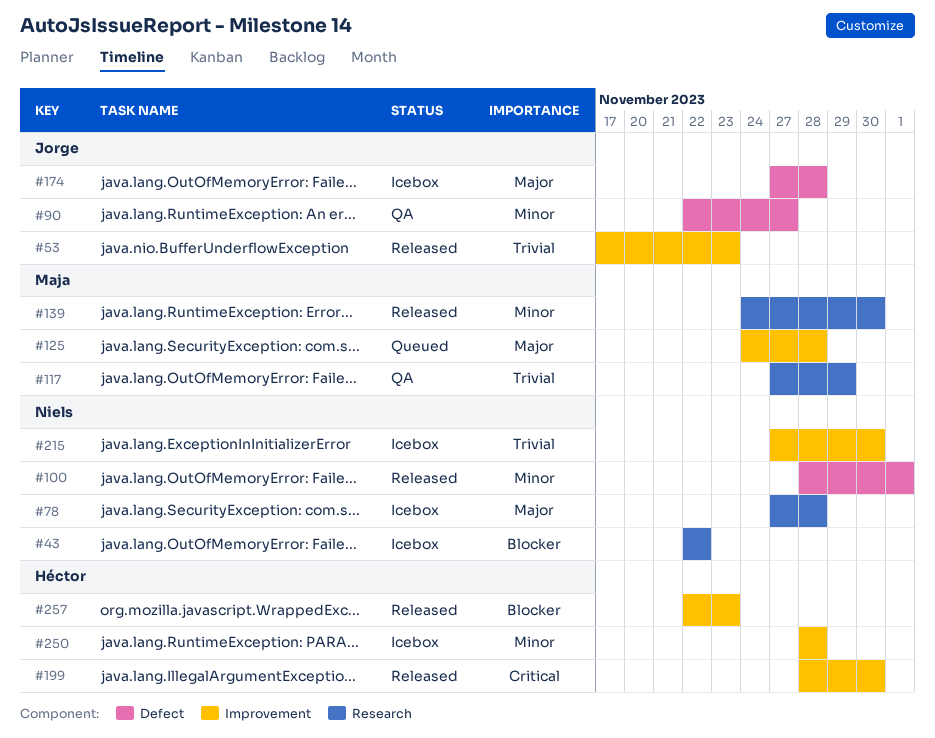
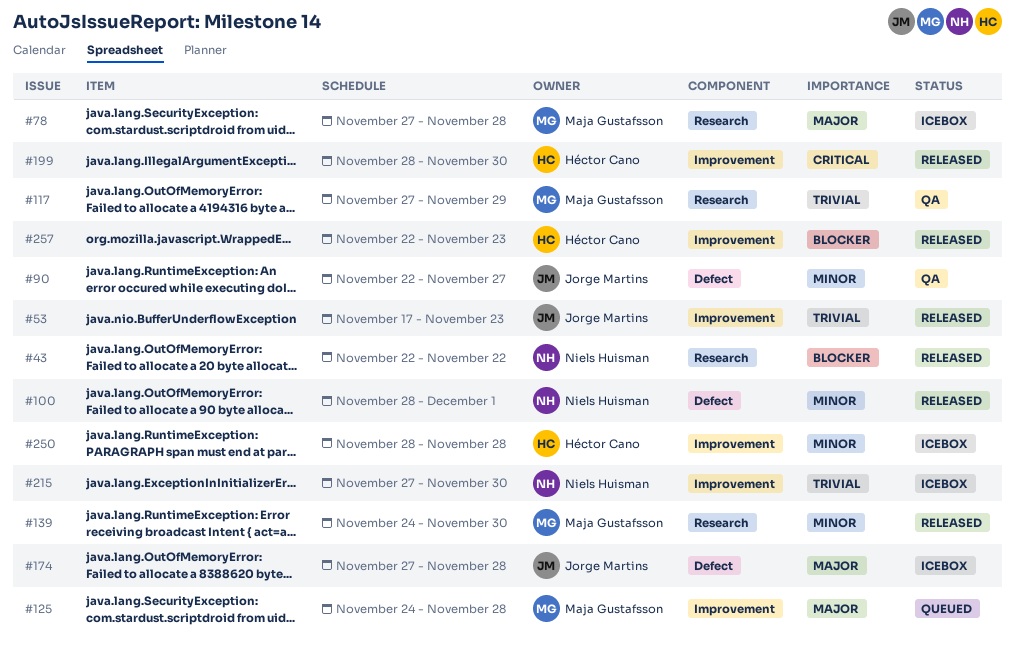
#43, status: Icebox -> Released
#78, owner: Niels Huisman -> Maja Gustafsson

